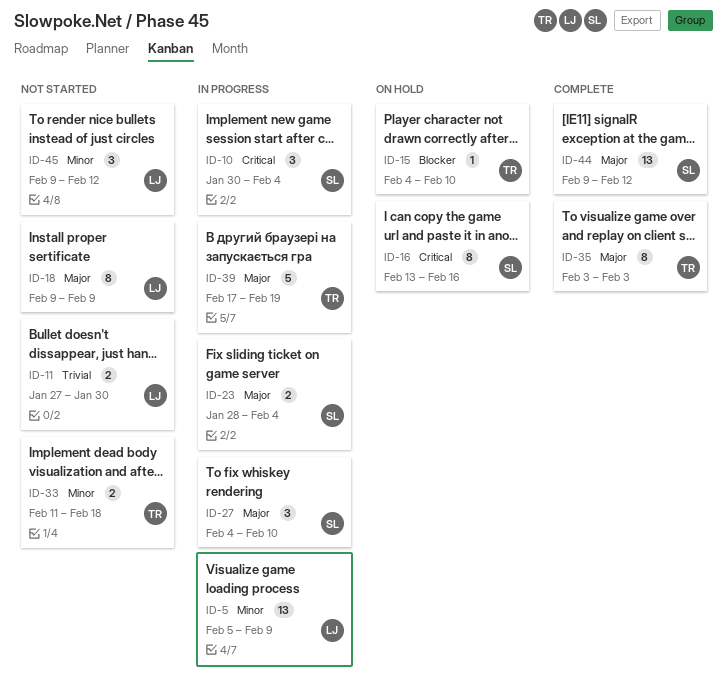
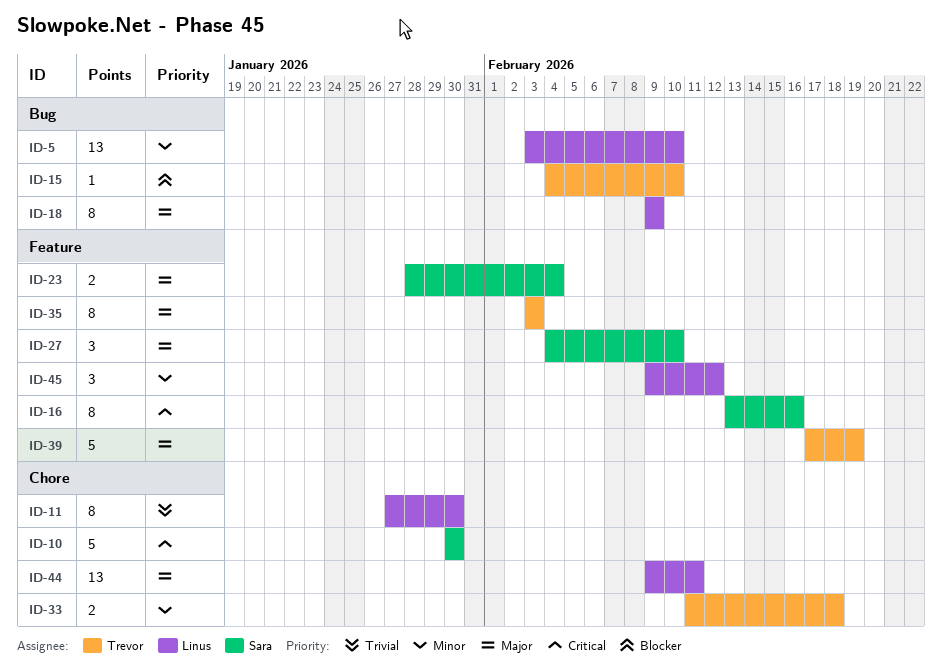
ID-5, start: Feb 5 -> Feb 3
ID-5, due: Feb 9 -> Feb 10
ID-10, estimate: 3 -> 5
ID-10, due: Feb 4 -> Jan 30
ID-11, estimate: 2 -> 8
ID-44, owner: Sara -> Linus
ID-44, due: Feb 12 -> Feb 11

